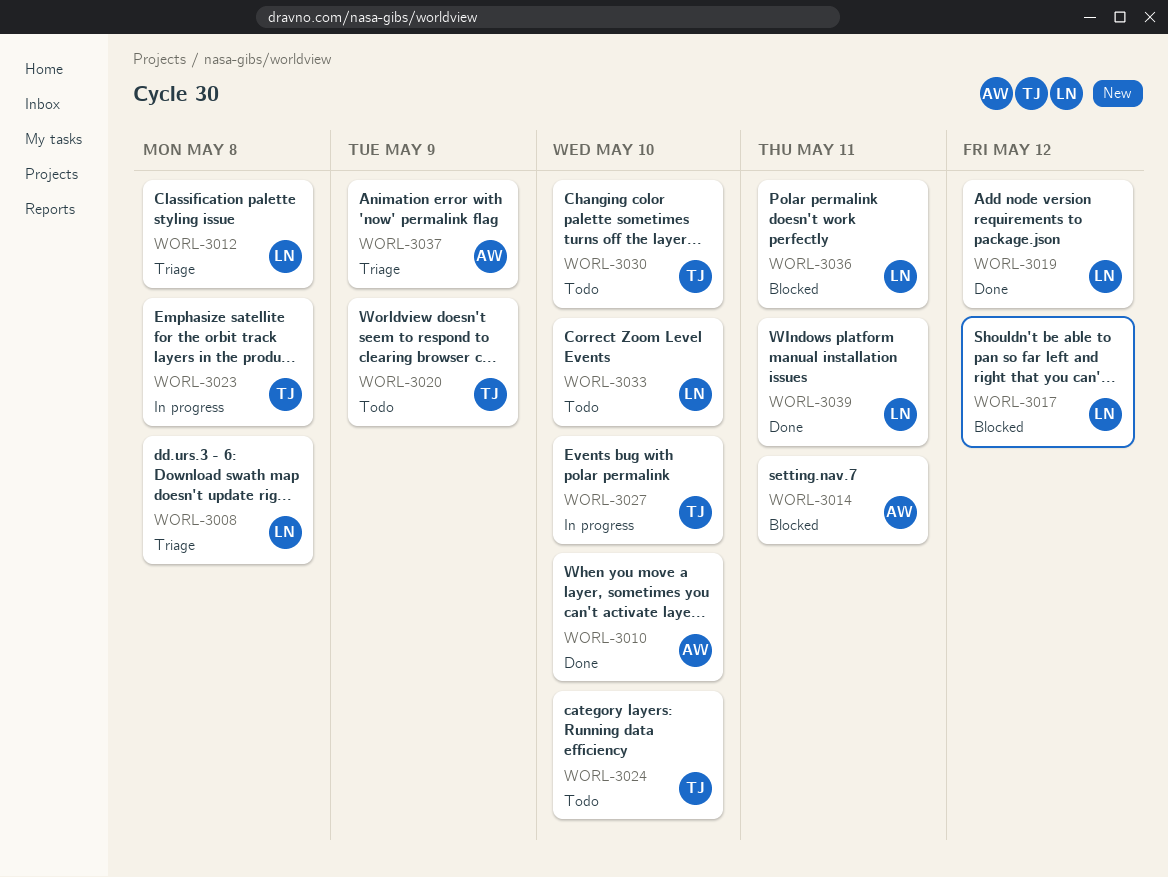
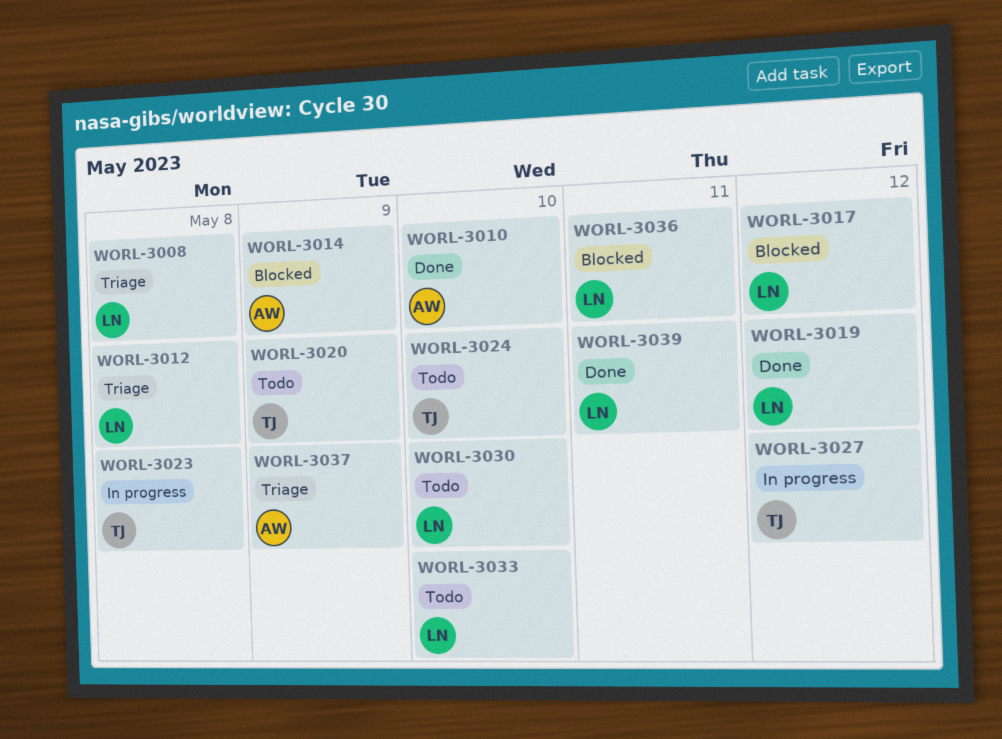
WORL-3014, due: May 11 -> May 9
WORL-3027, due: May 10 -> May 12
WORL-3030, owner: TJ -> LN

